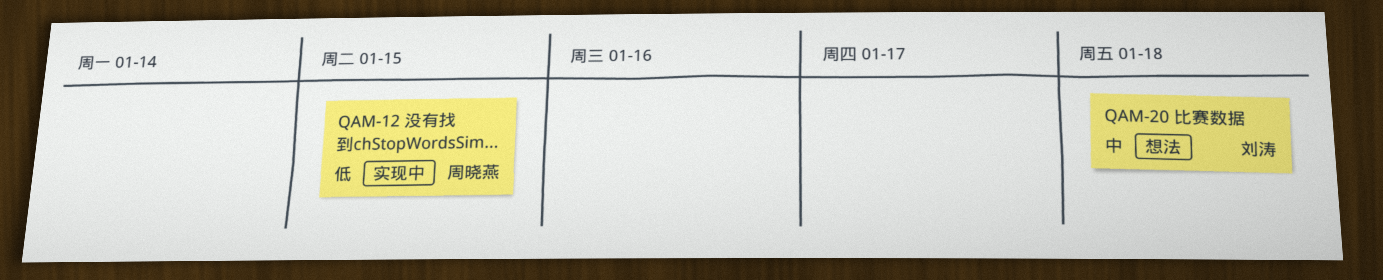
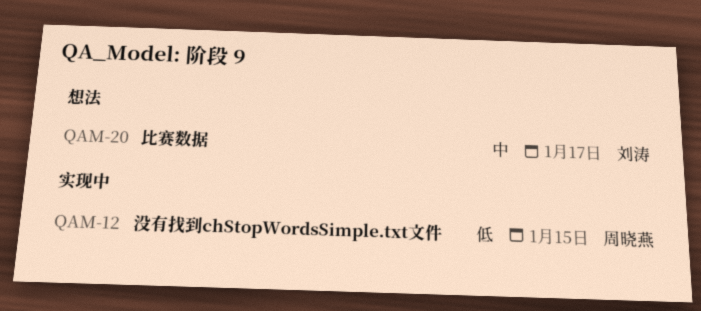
QAM-20, due: Jan 18 -> Jan 17

